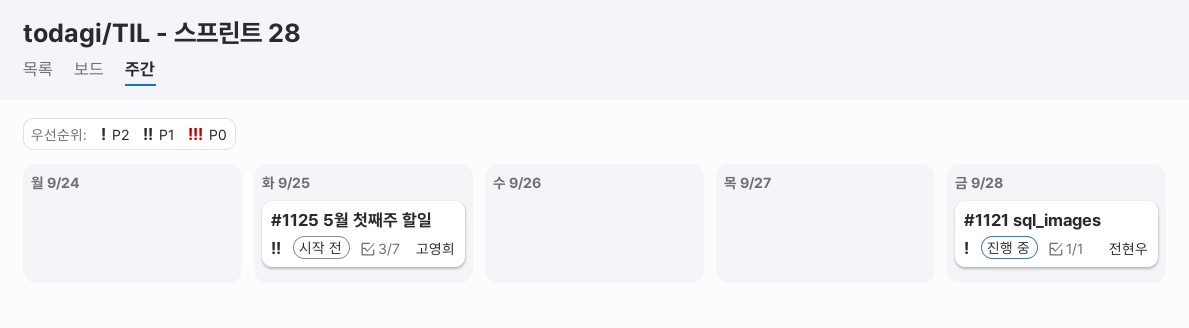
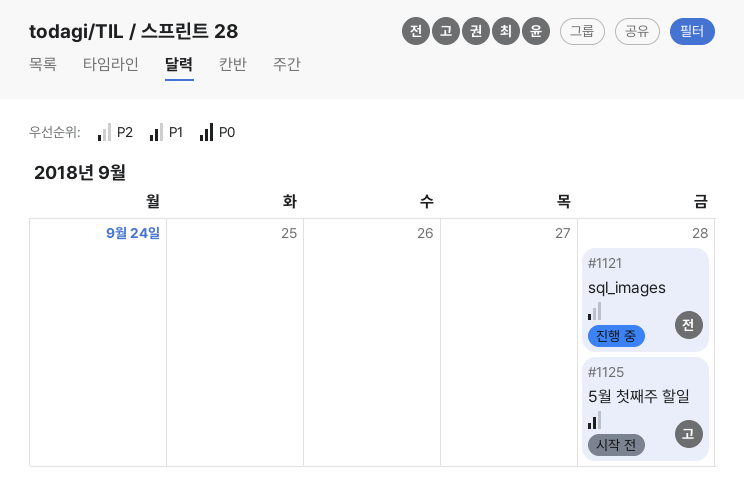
#1125, due: Sep 25 -> Sep 28

